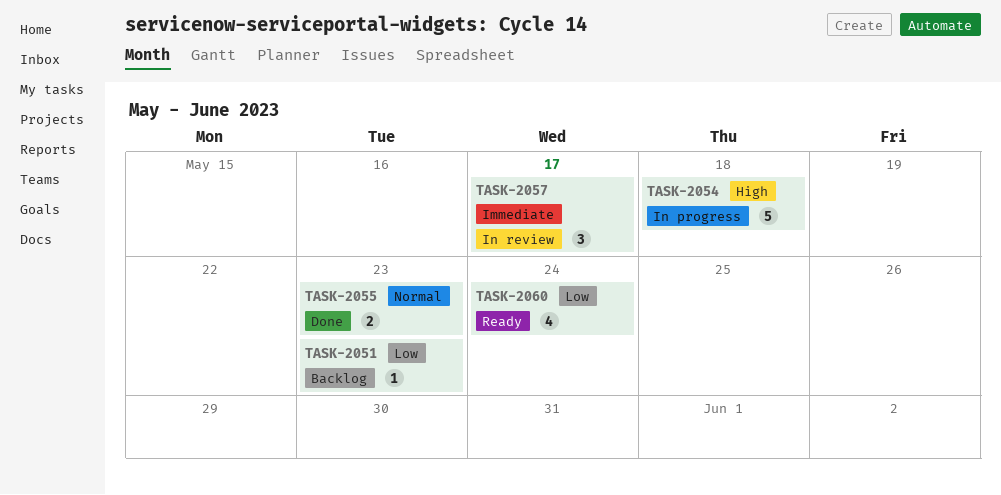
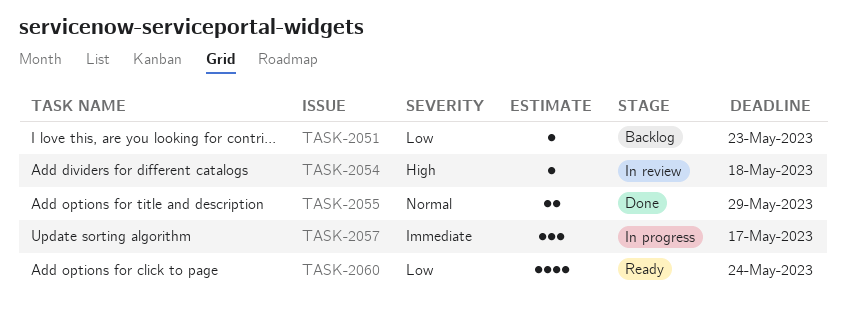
TASK-2054, status: In progress -> In review
TASK-2054, estimate: 5 -> 1
TASK-2055, due: May 23 -> May 29
TASK-2057, status: In review -> In progress

